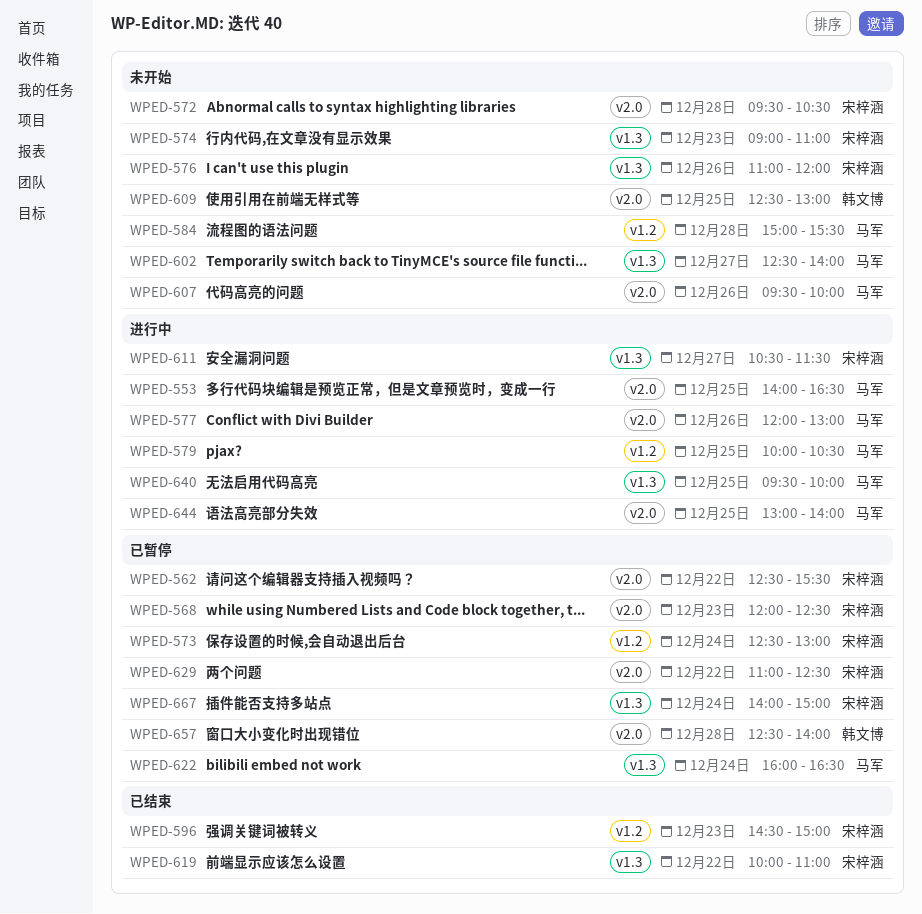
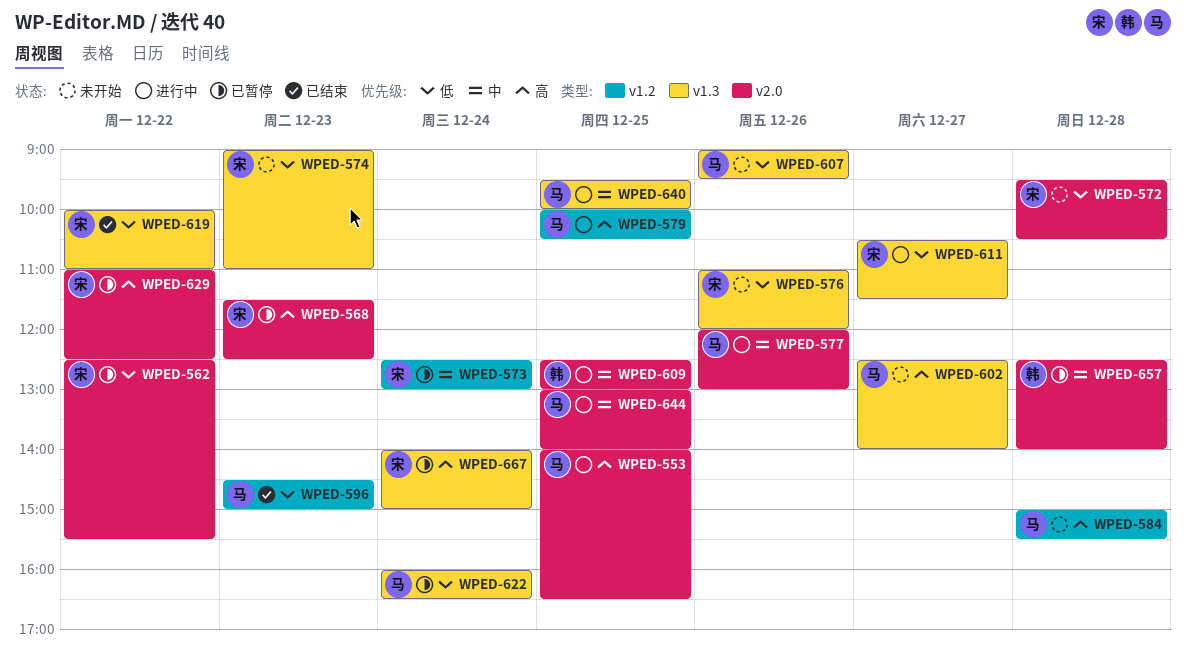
WPED-568, begins: 12:00 -> 11:30
WPED-596, owner: 宋梓涵 -> 马军
WPED-607, label: v2.0 -> v1.3
WPED-607, begins: 09:30 -> 09:00
WPED-607, ends: 10:00 -> 09:30
WPED-609, status: 未开始 -> 进行中

